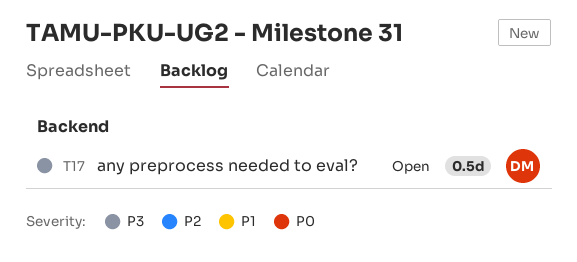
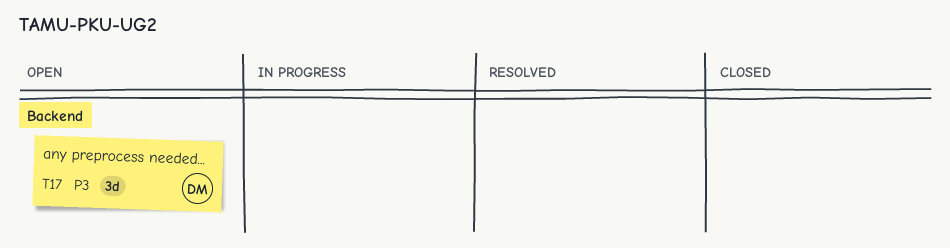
T17, estimate: 0.5d -> 3d

